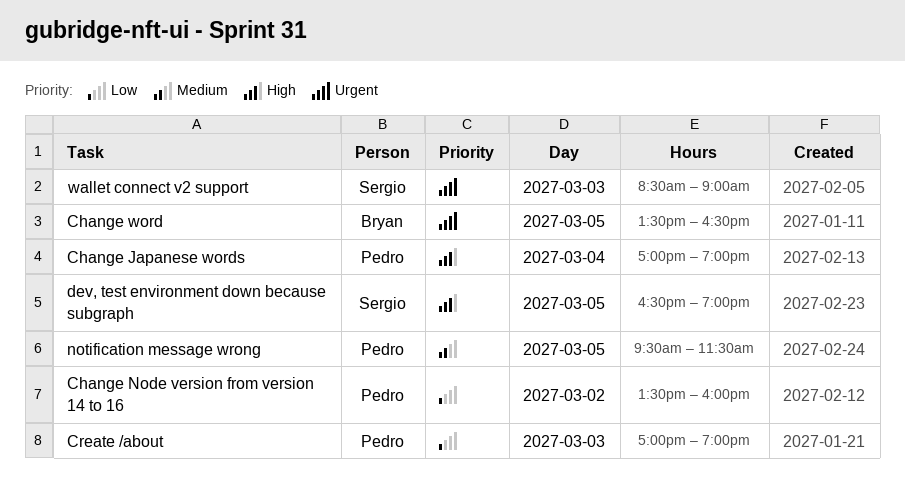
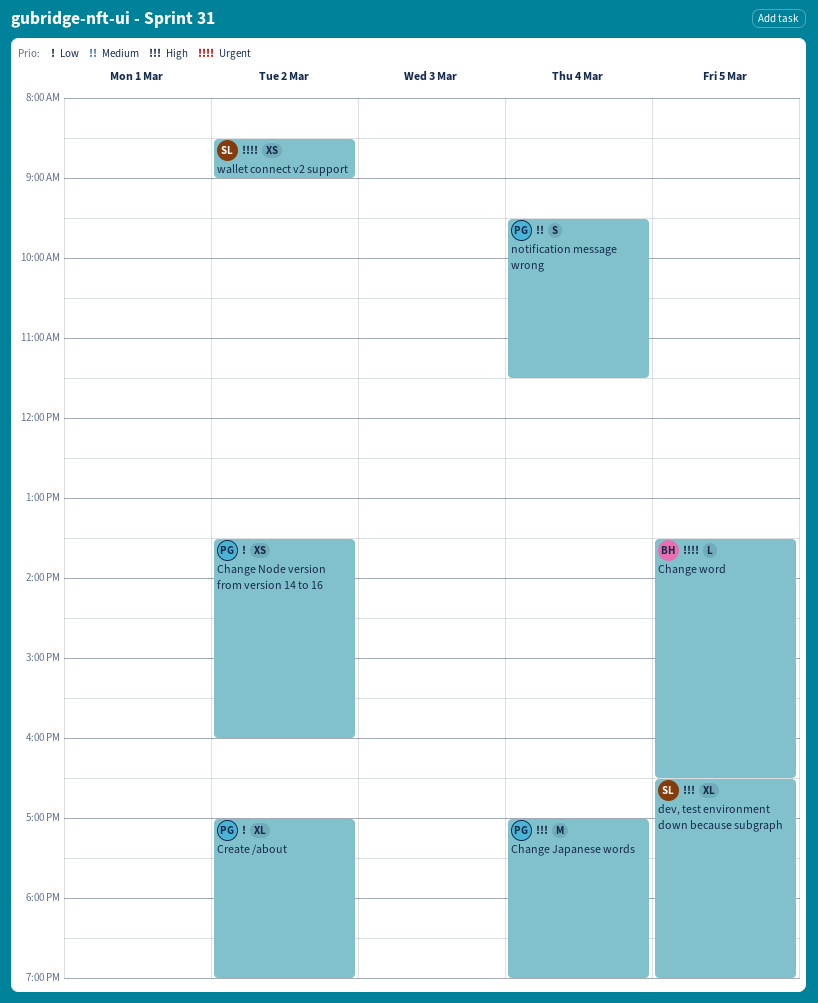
Create /about, day: Mar 3 -> Mar 2
notification message wrong, day: Mar 5 -> Mar 4
wallet connect v2 support, day: Mar 3 -> Mar 2

